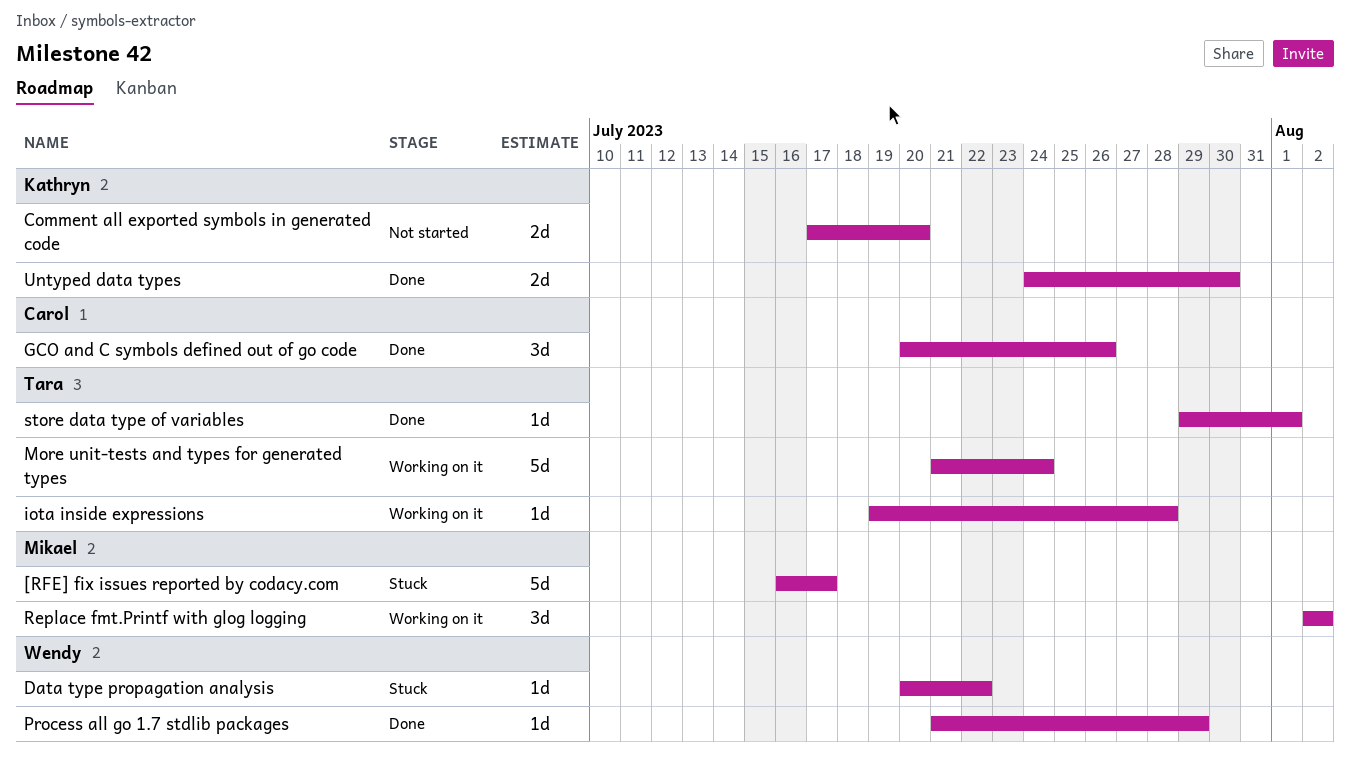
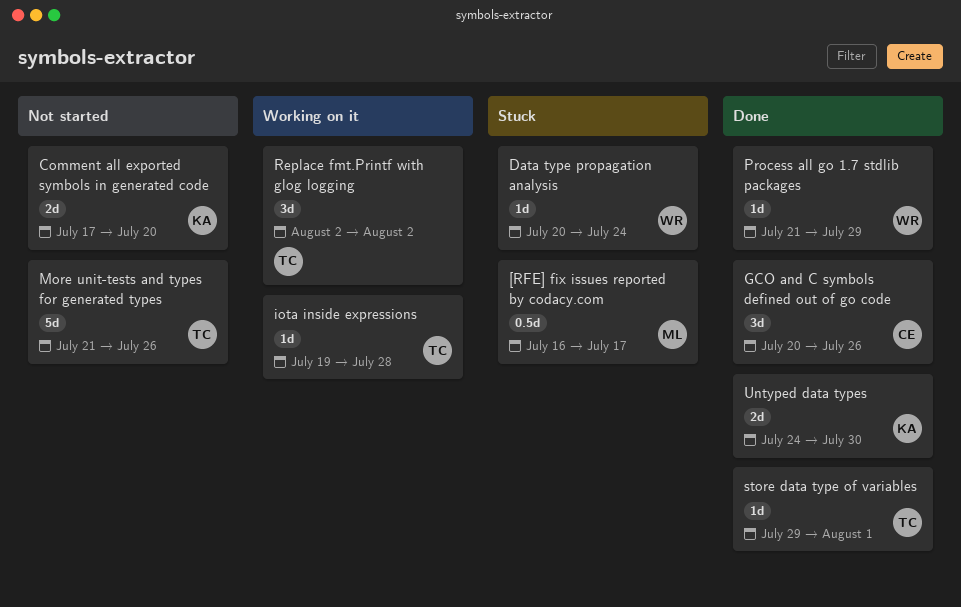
[RFE] fix issues reported by codacy.com, estimate: 5d -> 0.5d
Data type propagation analysis, due: Jul 22 -> Jul 24
More unit-tests and types for generated types, status: Working on it -> Not started
More unit-tests and types for generated types, due: Jul 24 -> Jul 26
Replace fmt.Printf with glog logging, owner: Mikael -> Tara

